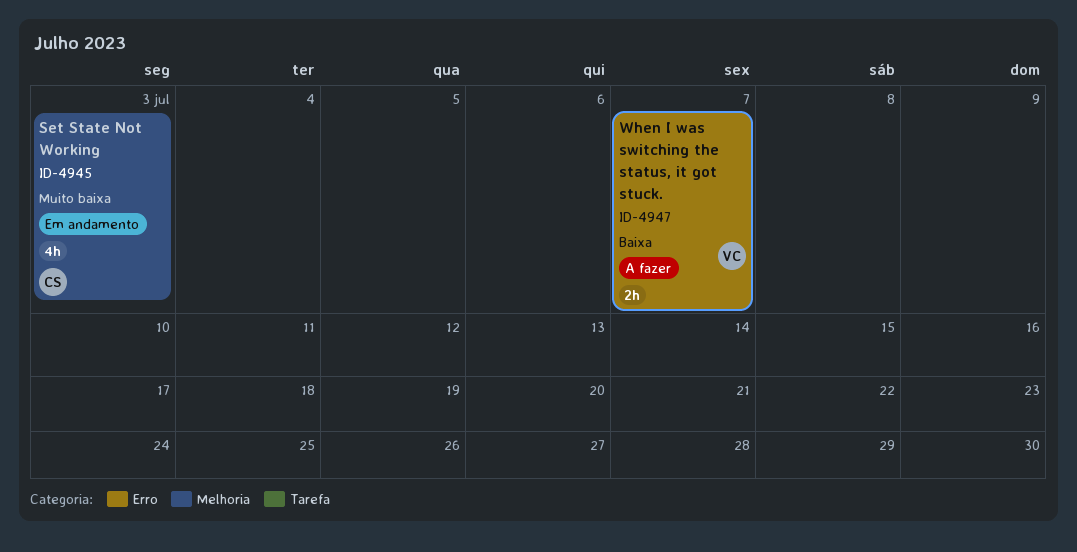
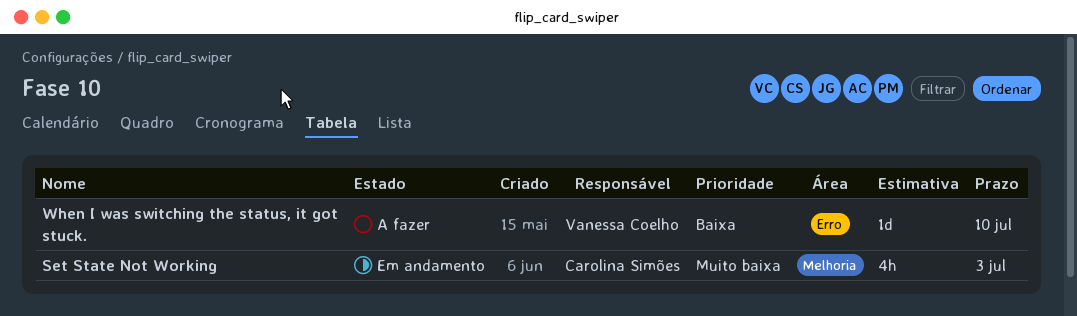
When I was switching the status, it got stuck., estimate: 2h -> 1d
When I was switching the status, it got stuck., due: Jul 7 -> Jul 10

